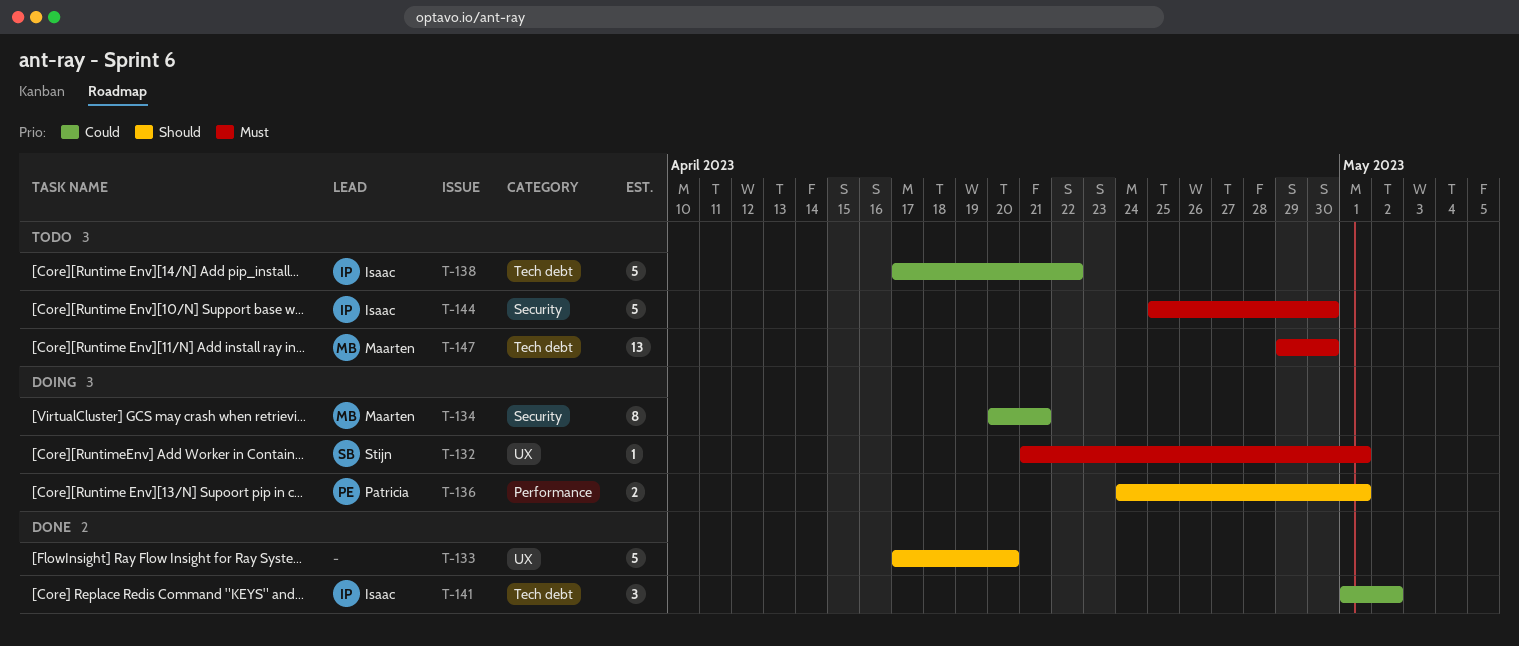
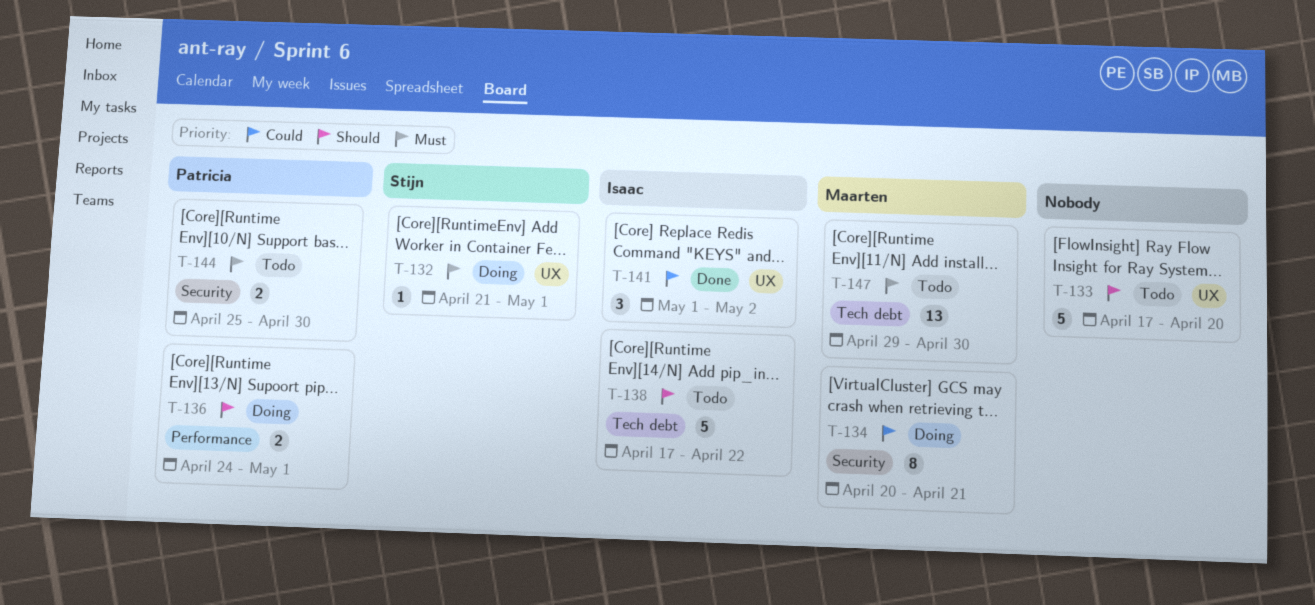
T-133, status: Done -> Todo
T-138, priority: Could -> Should
T-141, label: Tech debt -> UX
T-144, owner: Isaac -> Patricia
T-144, estimate: 5 -> 2

